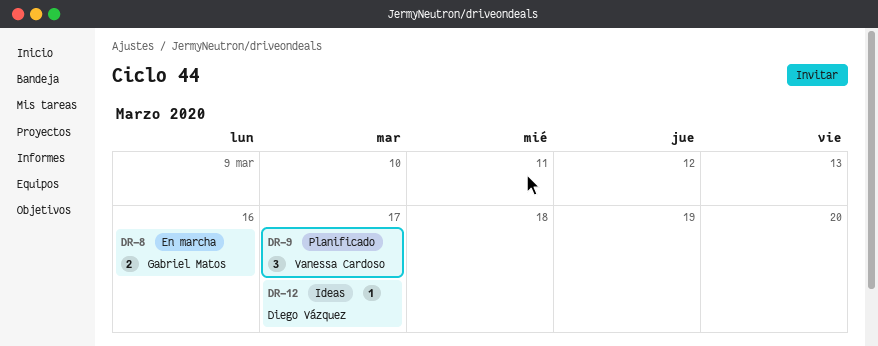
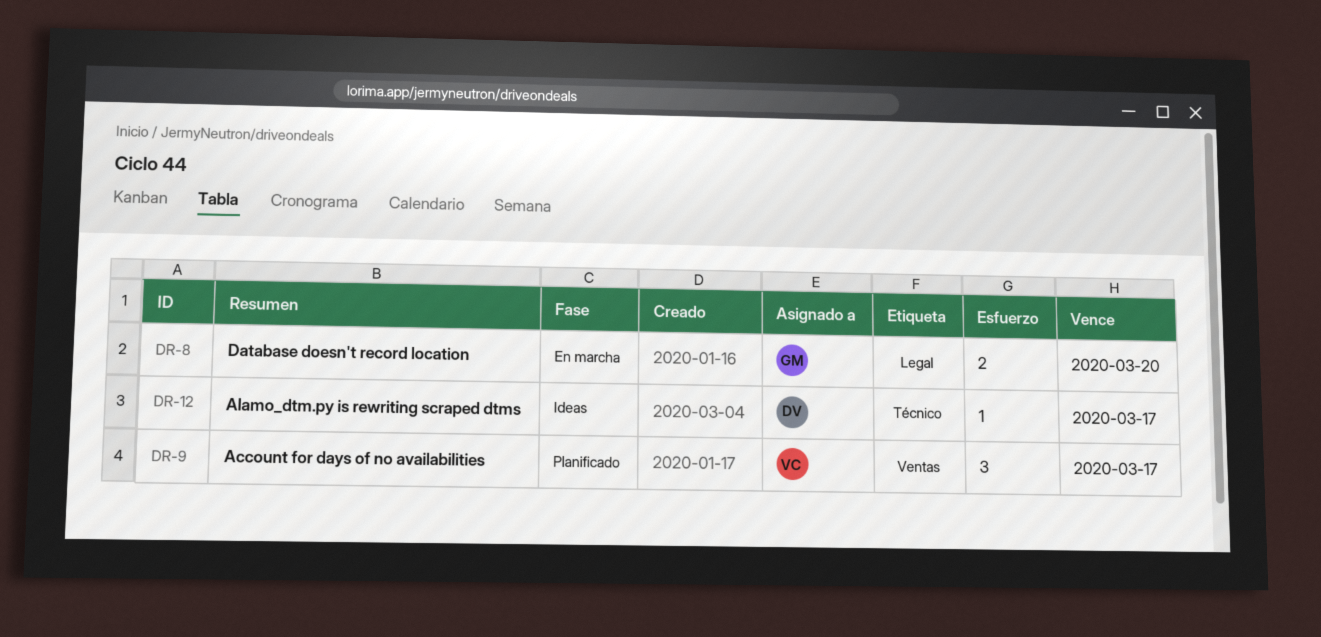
DR-8, due: Mar 16 -> Mar 20

